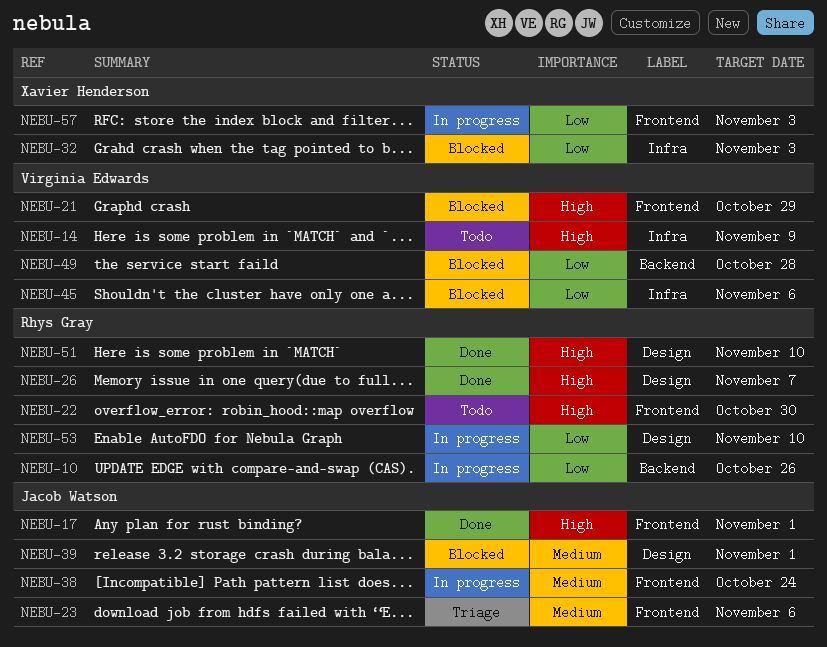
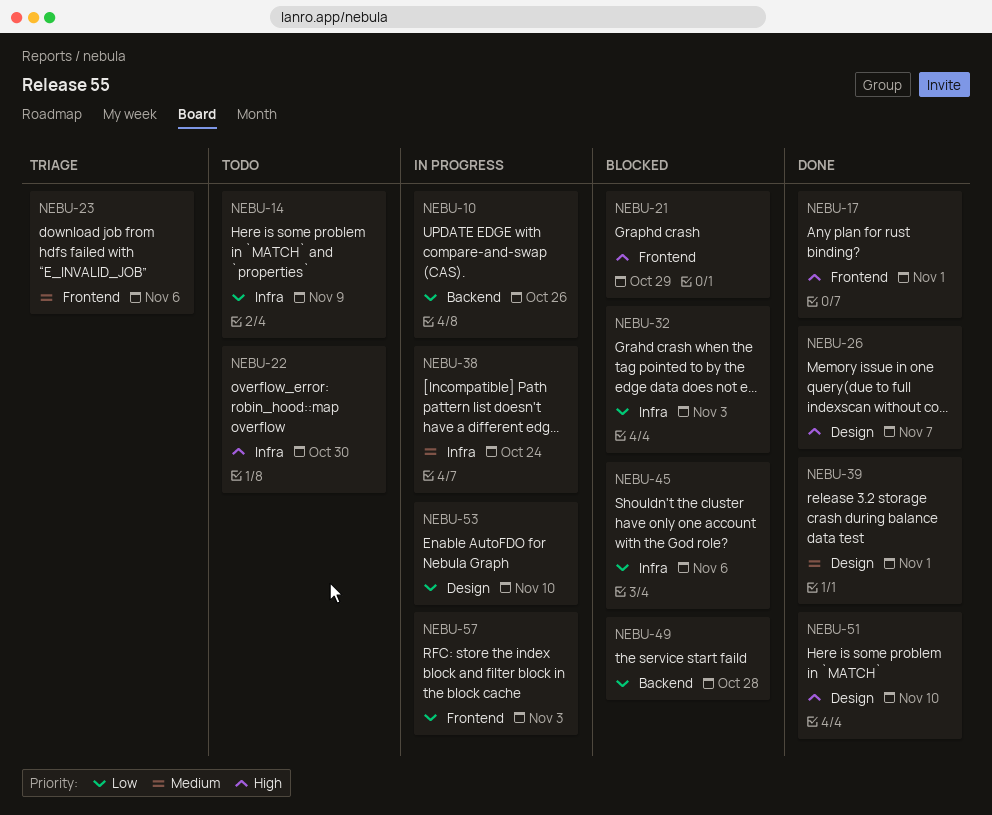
NEBU-14, priority: High -> Low
NEBU-22, label: Frontend -> Infra
NEBU-38, label: Frontend -> Infra
NEBU-39, status: Blocked -> Done

